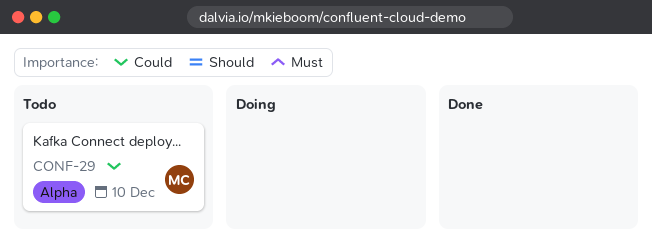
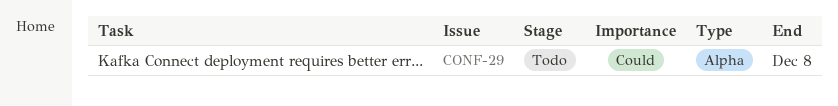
CONF-29, due: Dec 10 -> Dec 8

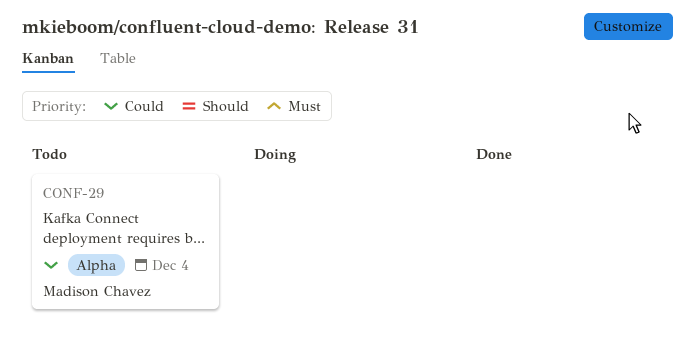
CONF-29, due: Dec 8 -> Dec 4

